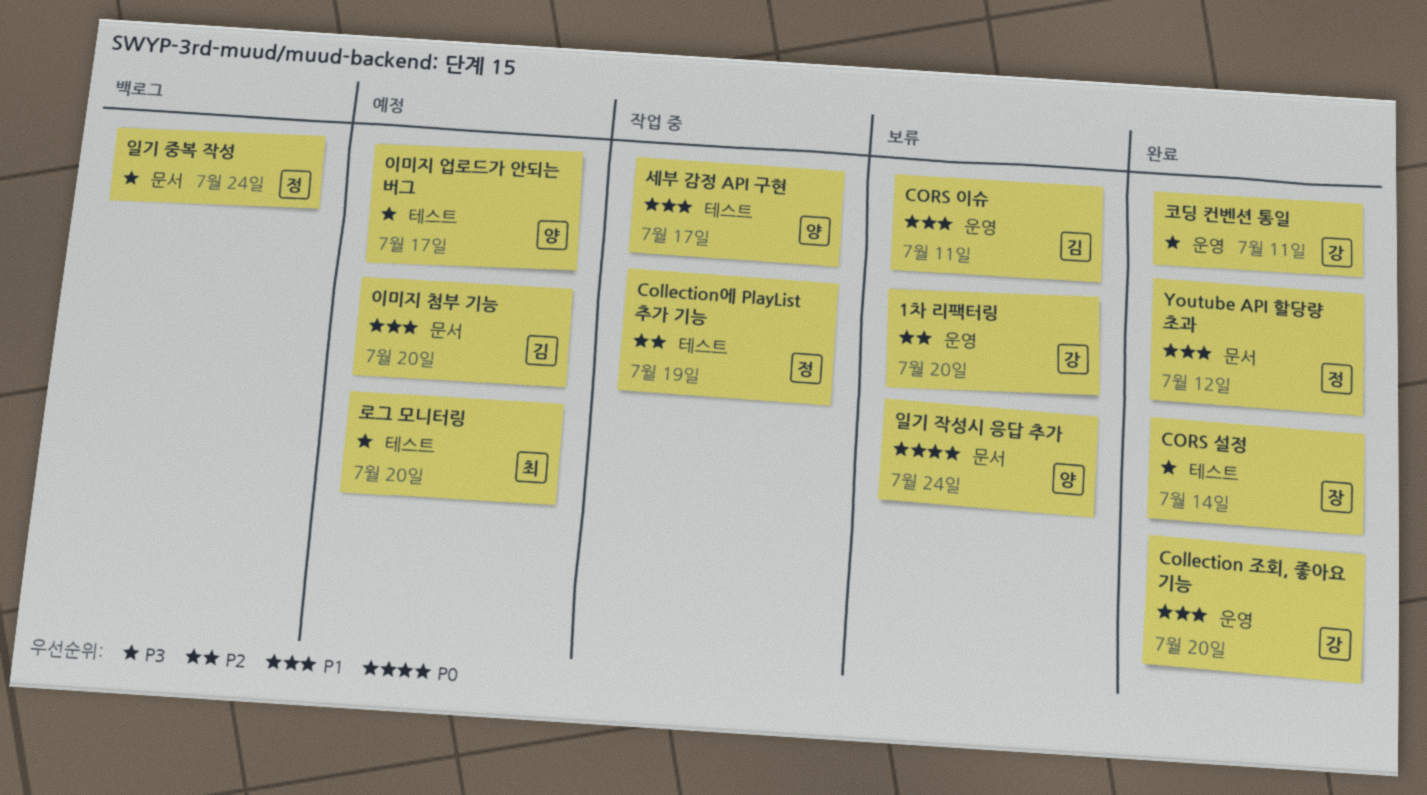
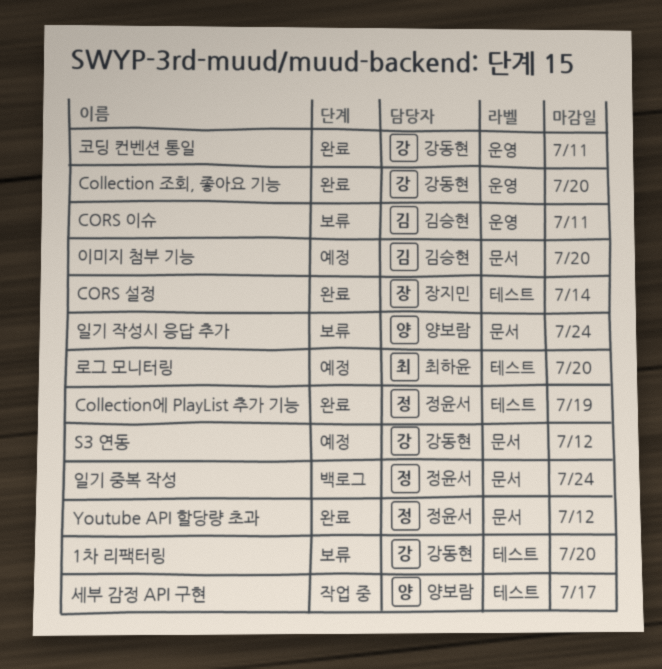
1차 리팩터링, label: 운영 -> 테스트
Collection에 PlayList 추가 기능, status: 작업 중 -> 완료
S3 연동: none -> present
이미지 업로드가 안되는 버그: present -> none

